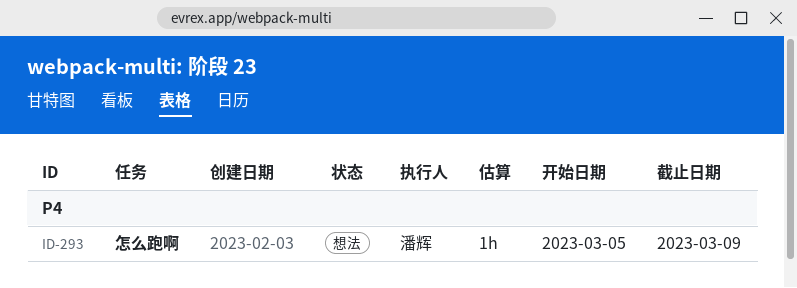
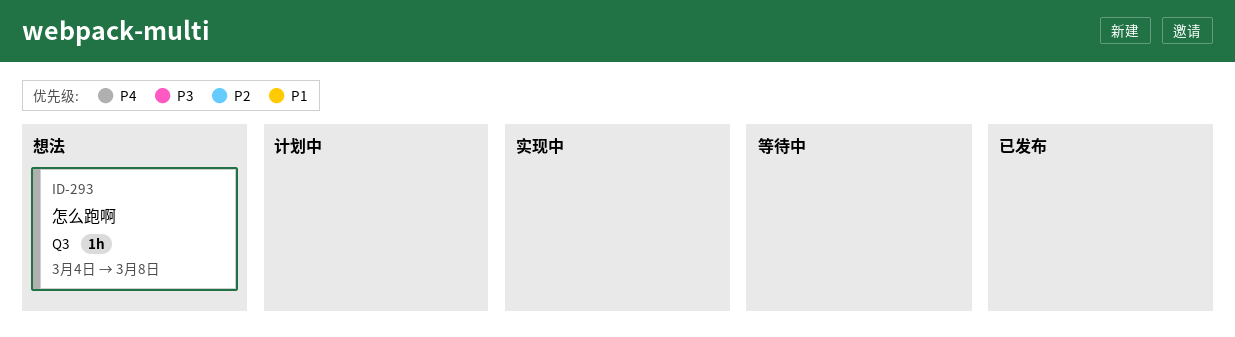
ID-293, start: Mar 5 -> Mar 4
ID-293, due: Mar 9 -> Mar 8

